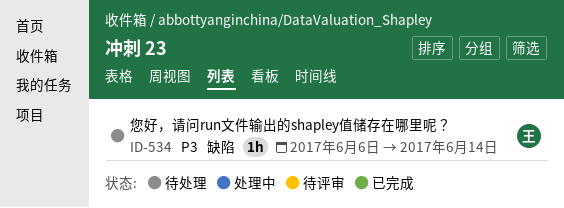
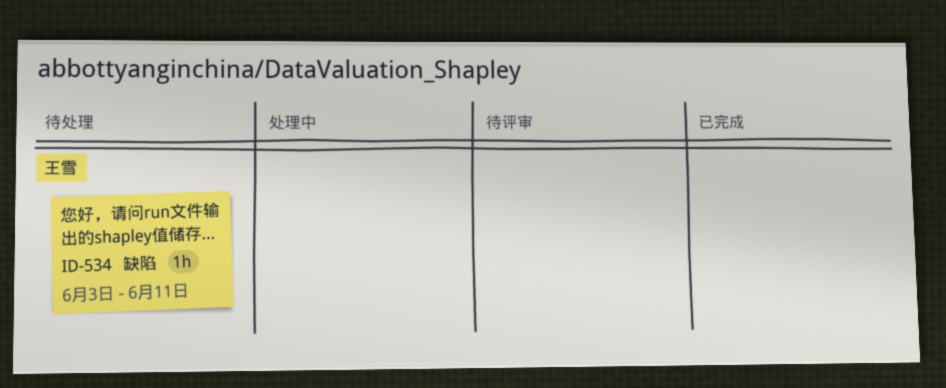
ID-534, start: Jun 6 -> Jun 3
ID-534, due: Jun 14 -> Jun 11

